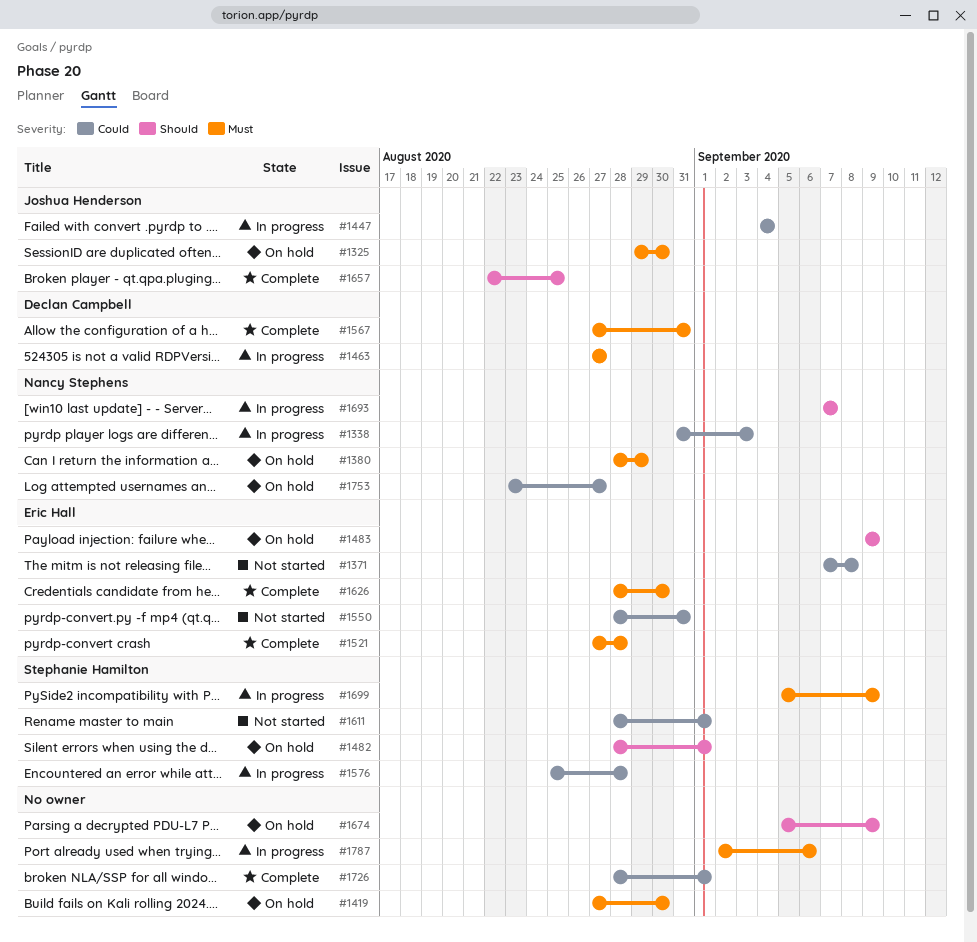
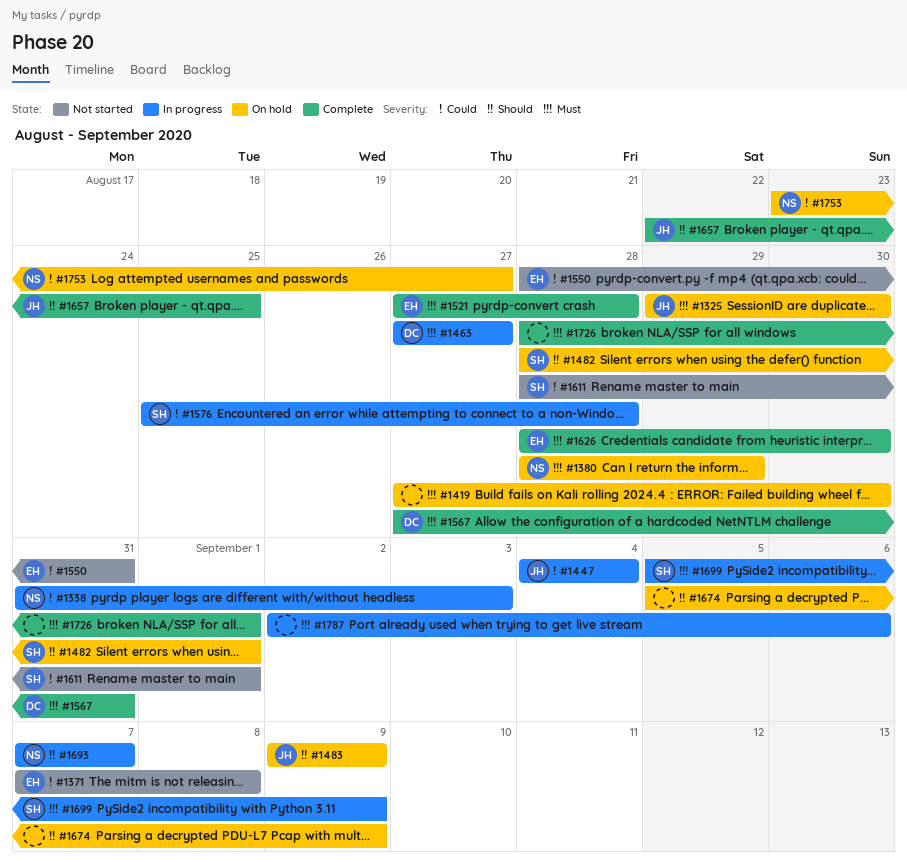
#1483, owner: Eric Hall -> Joshua Henderson
#1726, priority: Could -> Must

